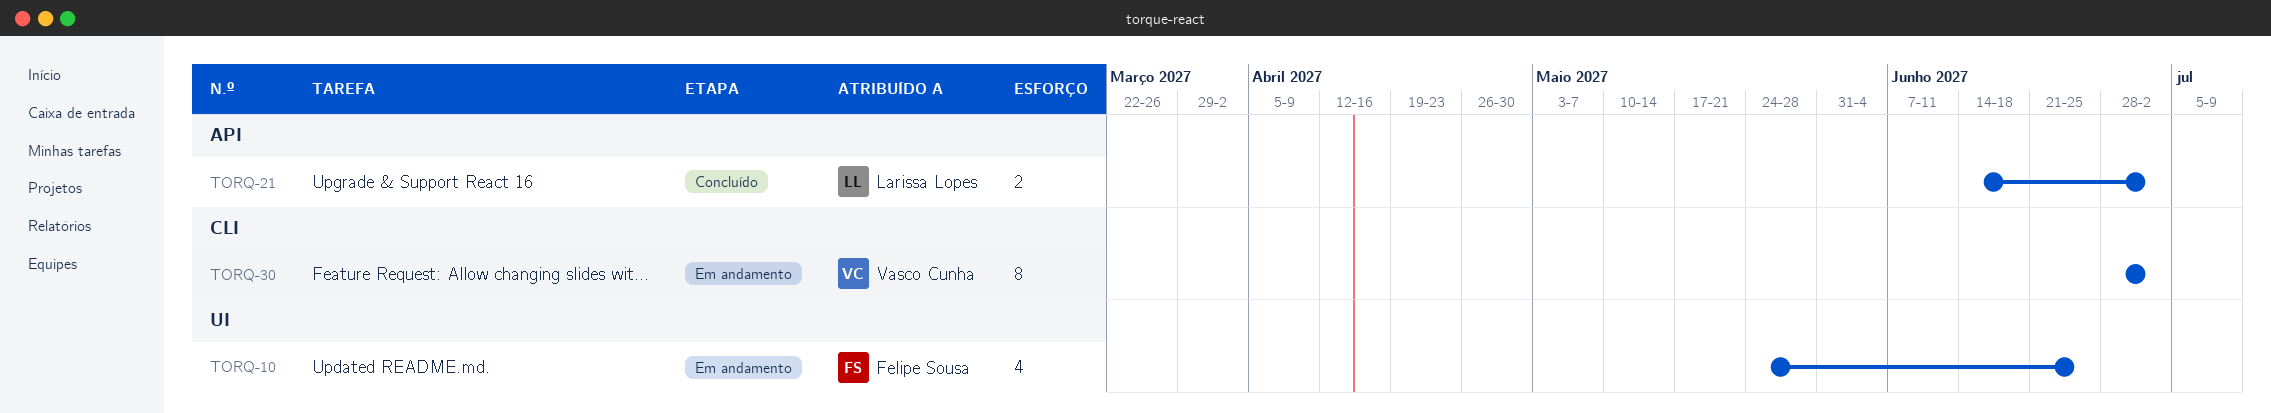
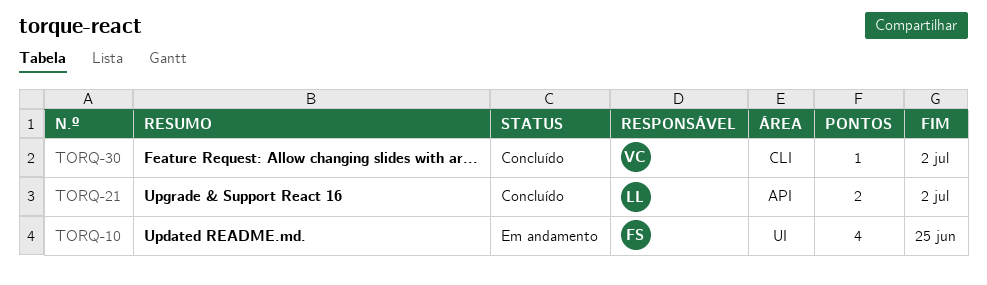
TORQ-30, status: Em andamento -> Concluído
TORQ-30, estimate: 8 -> 1

